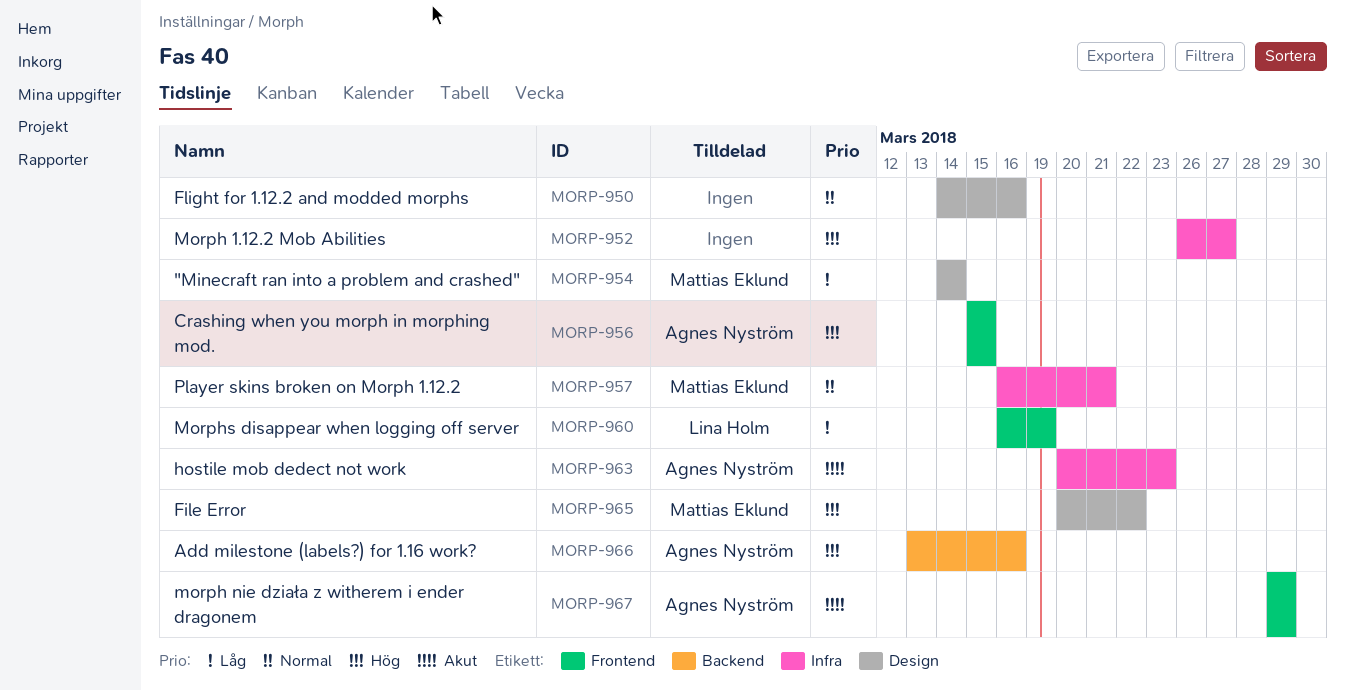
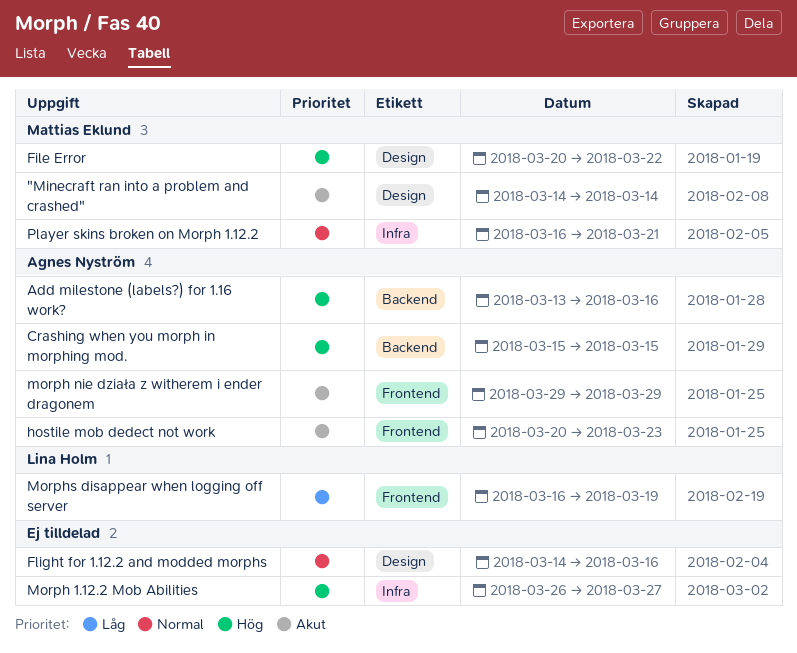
"Minecraft ran into a problem and crashed", priority: Låg -> Akut
Crashing when you morph in morphing mod., label: Frontend -> Backend
hostile mob dedect not work, label: Infra -> Frontend

